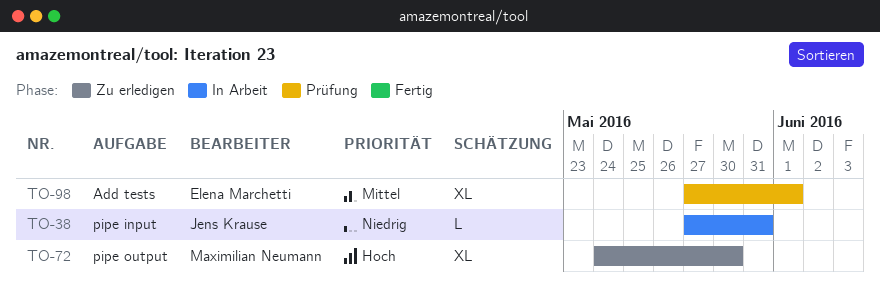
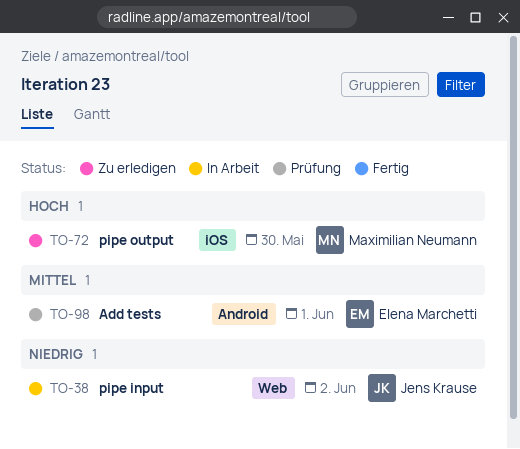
TO-38, due: May 31 -> Jun 2

